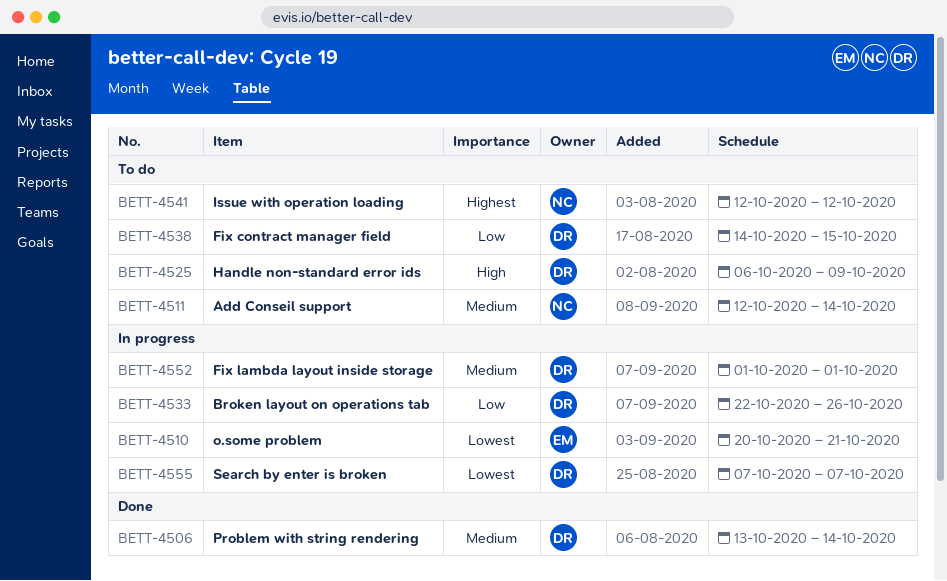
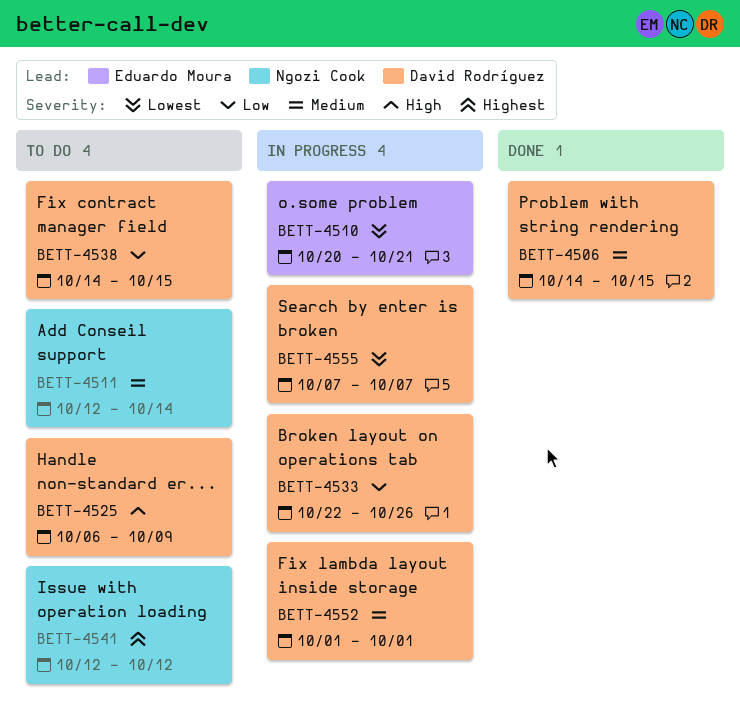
BETT-4506, start: Oct 13 -> Oct 14
BETT-4506, due: Oct 14 -> Oct 15

